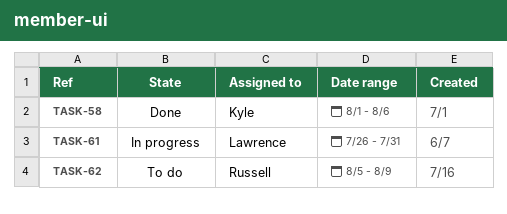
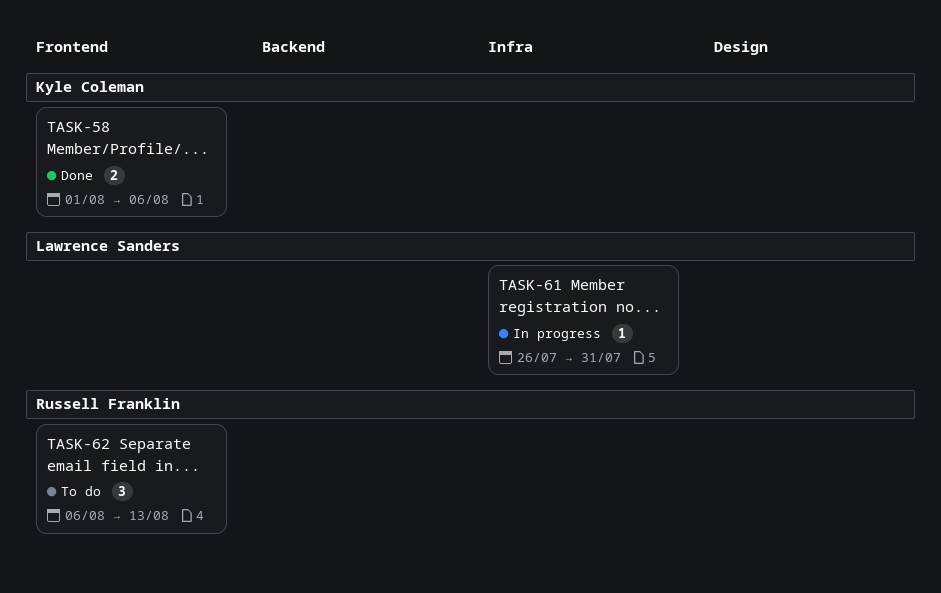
TASK-62, start: Aug 5 -> Aug 6
TASK-62, due: Aug 9 -> Aug 13

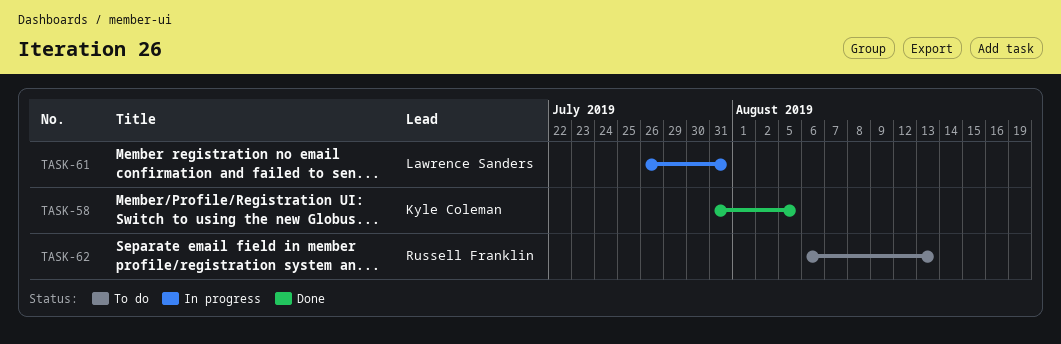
TASK-58, start: Aug 1 -> Jul 31
TASK-58, due: Aug 6 -> Aug 5

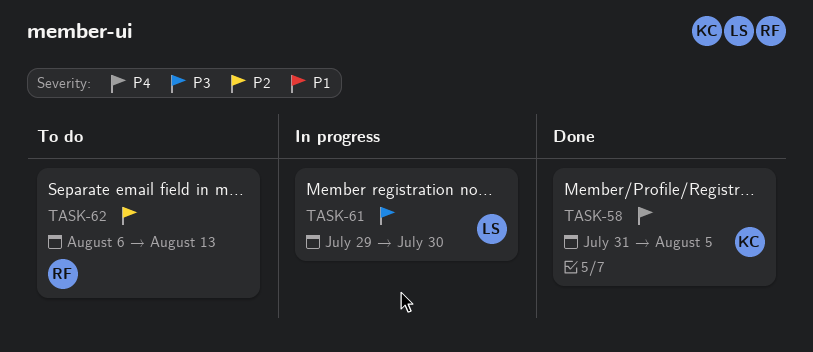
TASK-61, start: Jul 26 -> Jul 29
TASK-61, due: Jul 31 -> Jul 30

